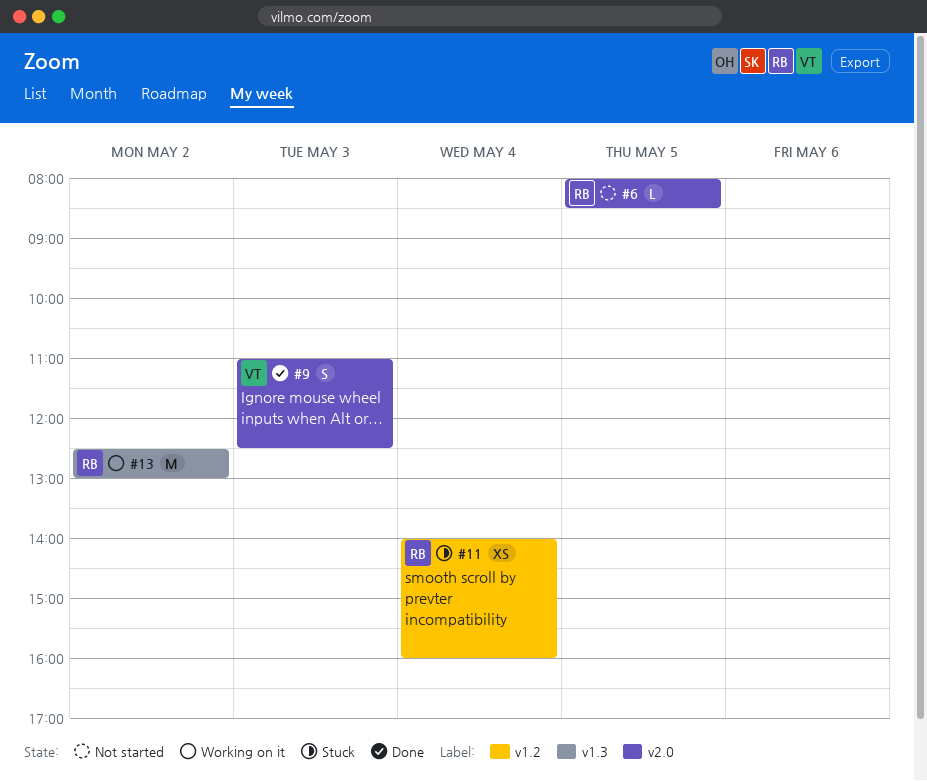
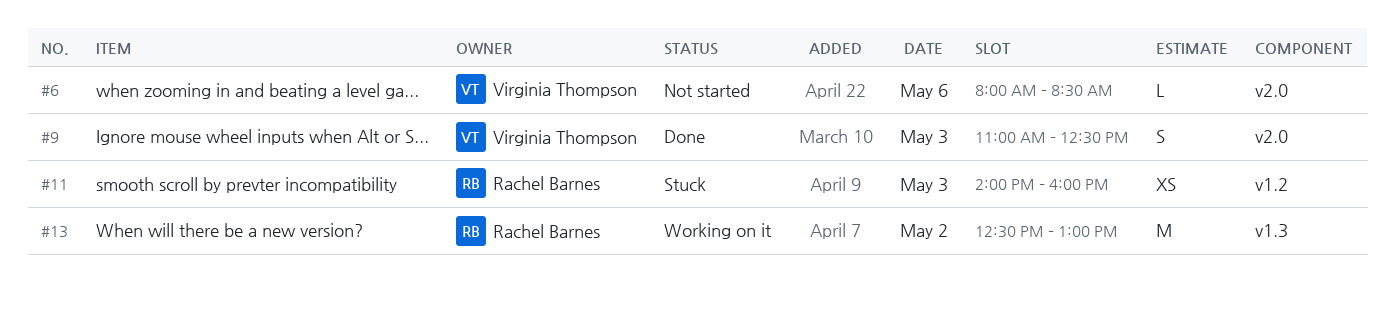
#6, owner: Rachel Barnes -> Virginia Thompson
#6, day: May 5 -> May 6
#11, day: May 4 -> May 3

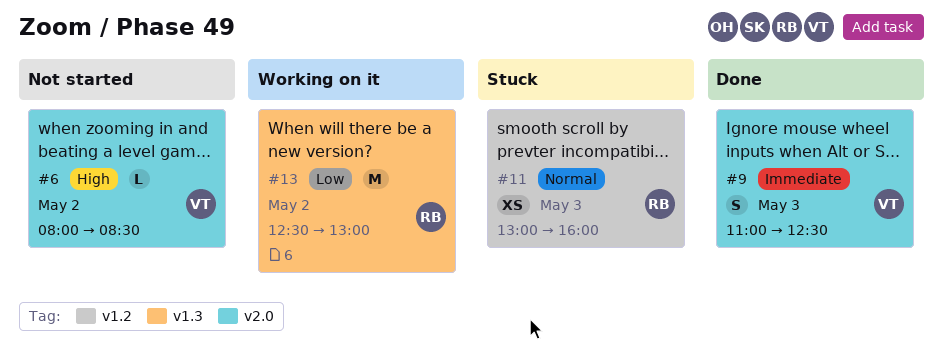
#6, day: May 6 -> May 2
#11, begins: 14:00 -> 13:00

